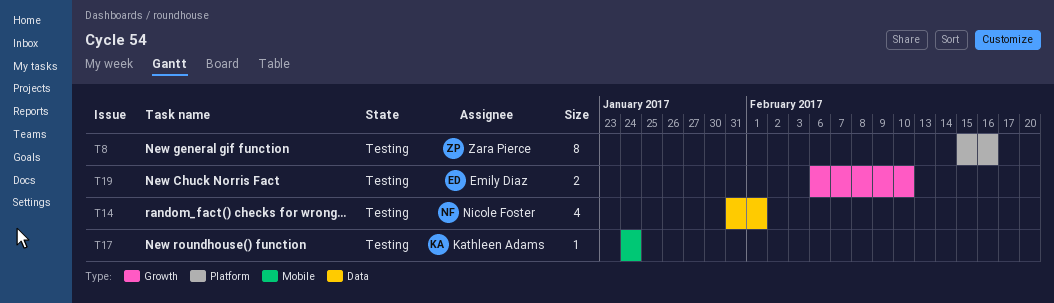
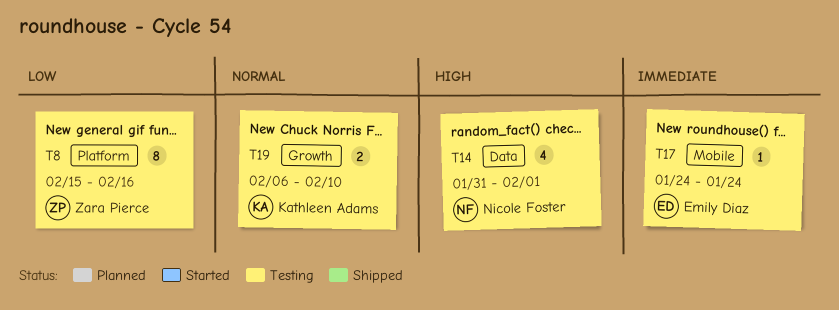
T17, owner: Kathleen Adams -> Emily Diaz
T19, owner: Emily Diaz -> Kathleen Adams

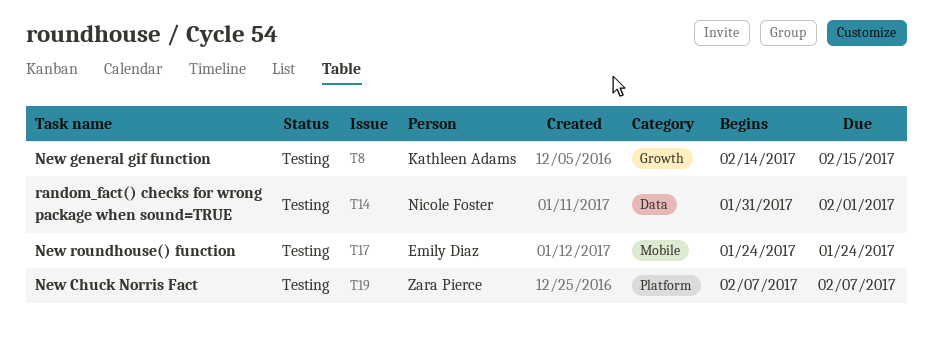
T8, owner: Zara Pierce -> Kathleen Adams
T8, label: Platform -> Growth
T8, start: Feb 15 -> Feb 14
T8, due: Feb 16 -> Feb 15
T19, owner: Kathleen Adams -> Zara Pierce
T19, label: Growth -> Platform
T19, start: Feb 6 -> Feb 7
T19, due: Feb 10 -> Feb 7

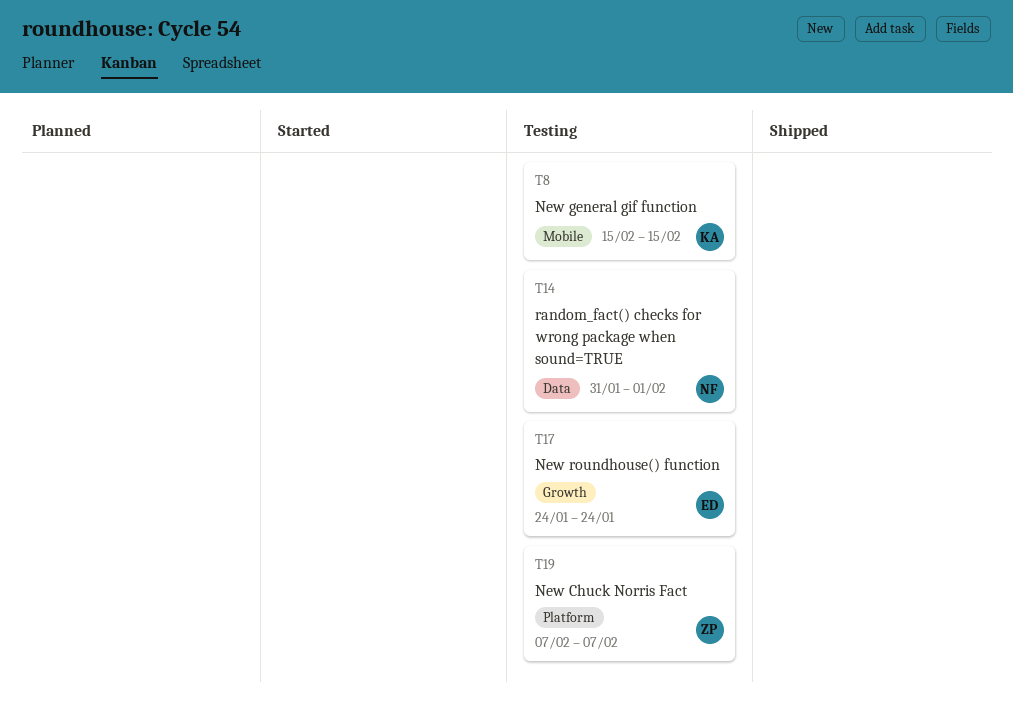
T8, label: Growth -> Mobile
T8, start: Feb 14 -> Feb 15
T17, label: Mobile -> Growth

